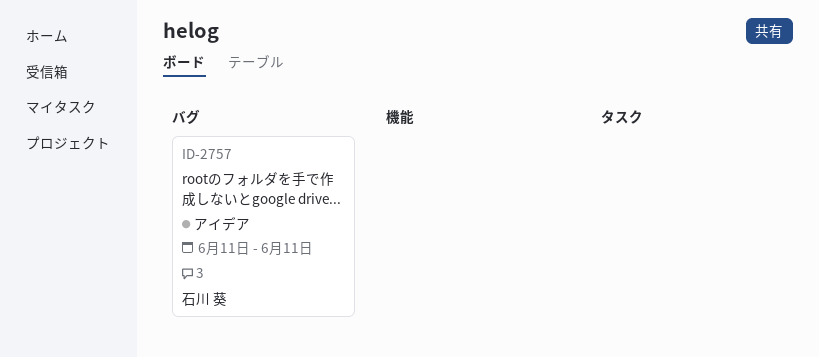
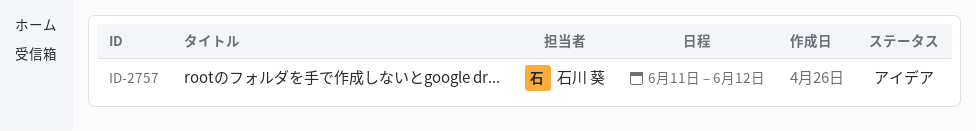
ID-2757, due: Jun 11 -> Jun 12

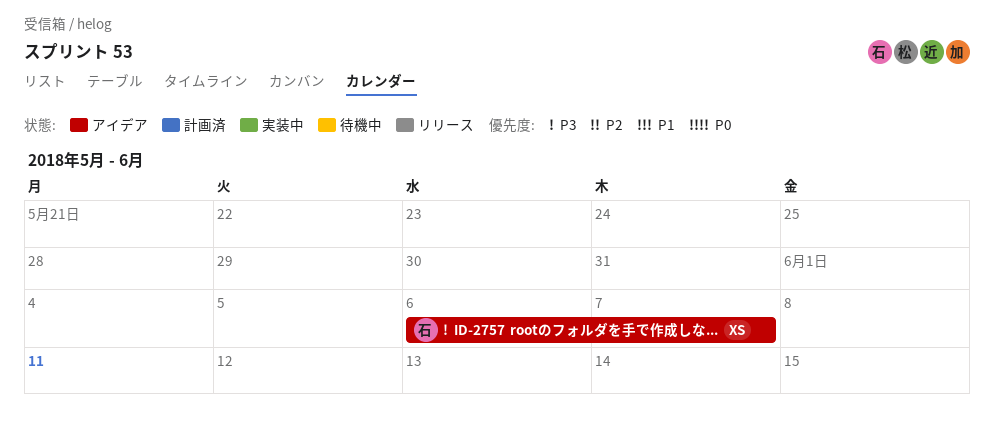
ID-2757, start: Jun 11 -> Jun 6
ID-2757, due: Jun 12 -> Jun 7

